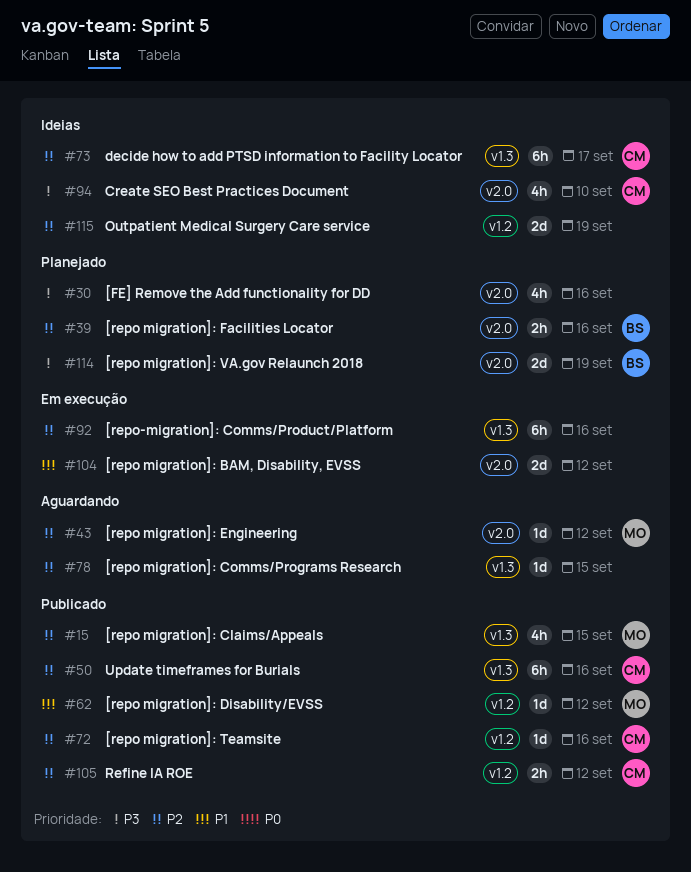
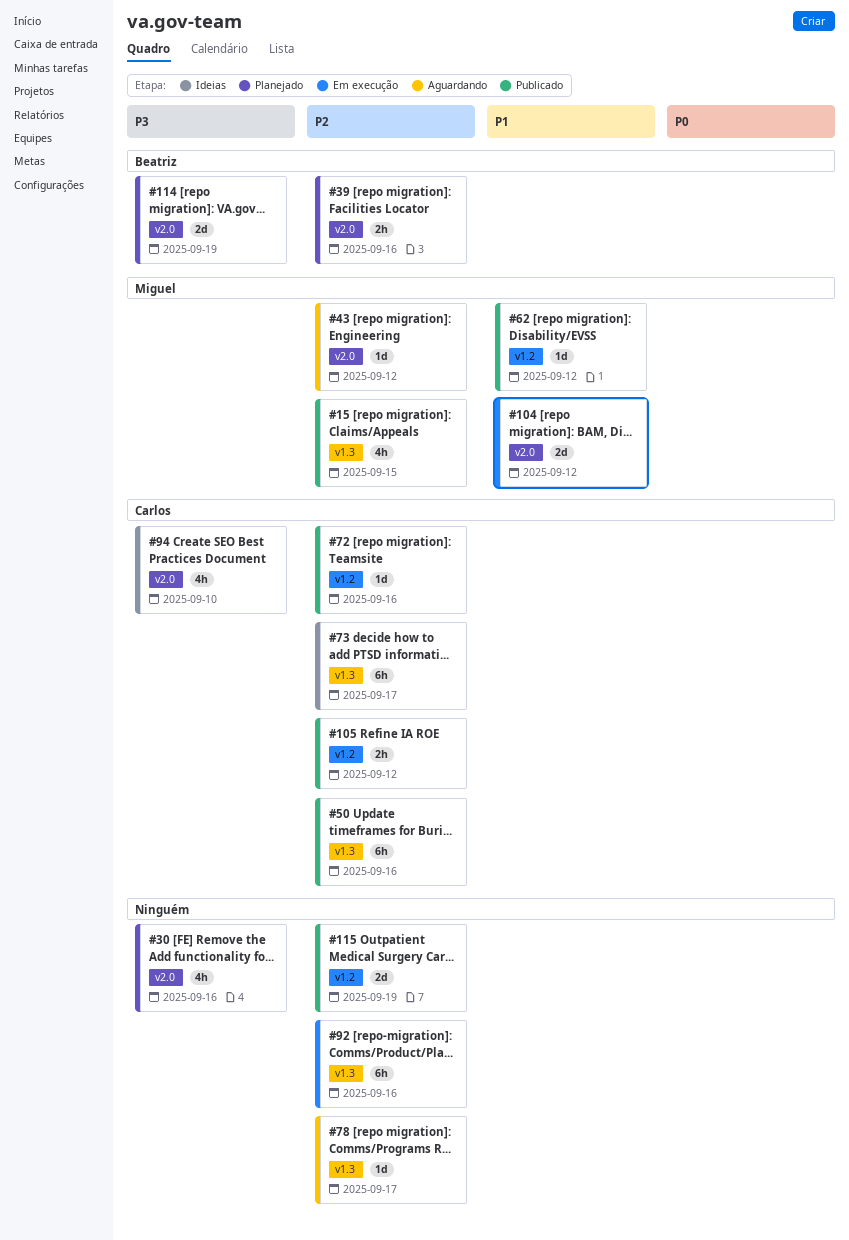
#78, due: Sep 15 -> Sep 17
#104, owner: none -> Miguel
#115, status: Ideias -> Publicado

